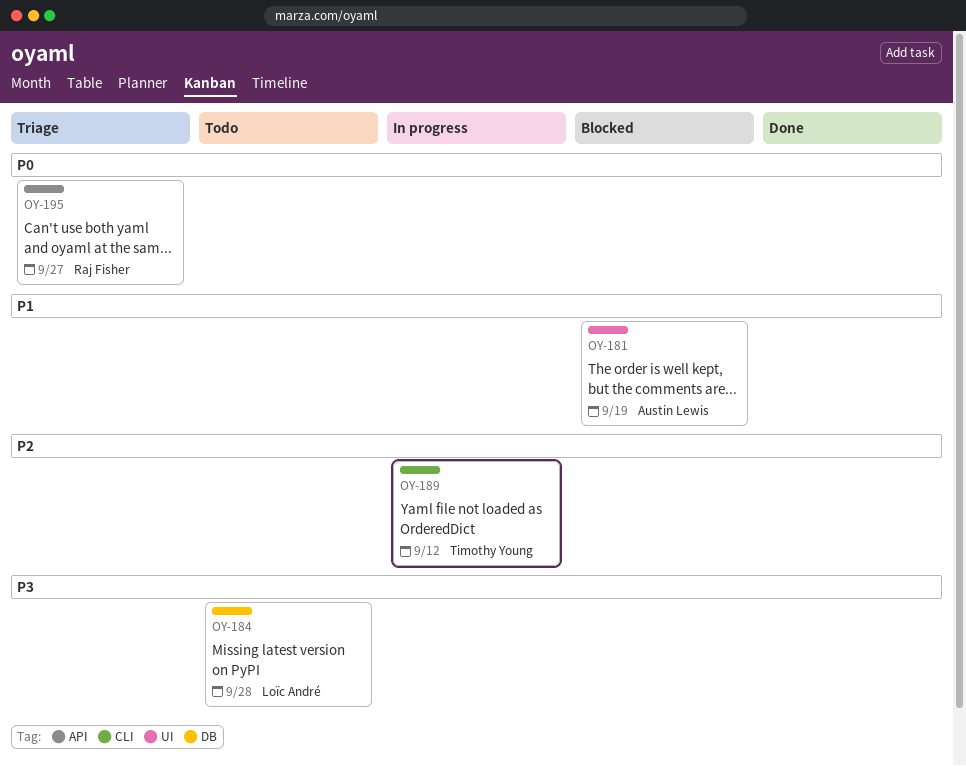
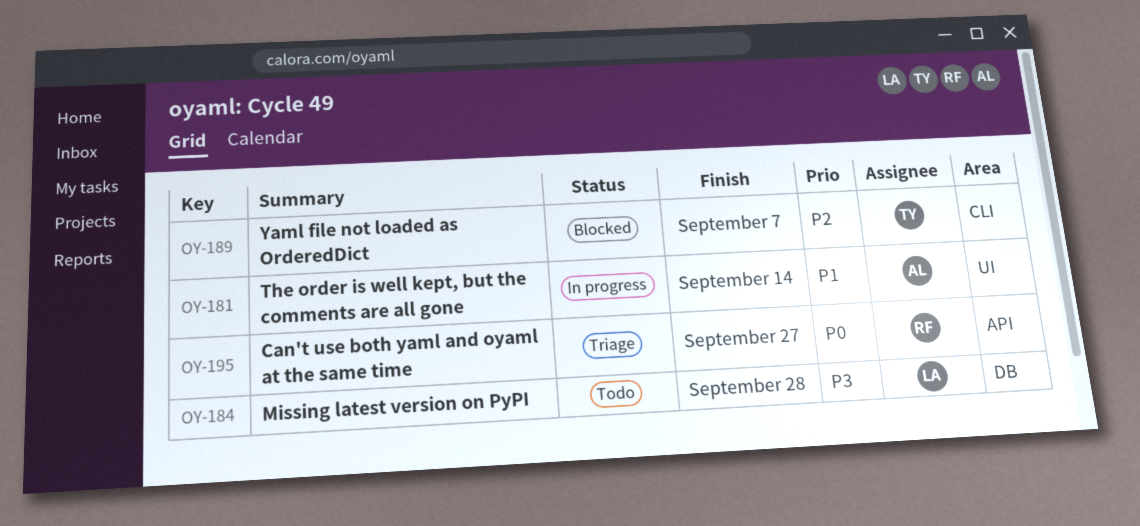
OY-181, status: Blocked -> In progress
OY-181, due: Sep 19 -> Sep 14
OY-189, status: In progress -> Blocked
OY-189, due: Sep 12 -> Sep 7

